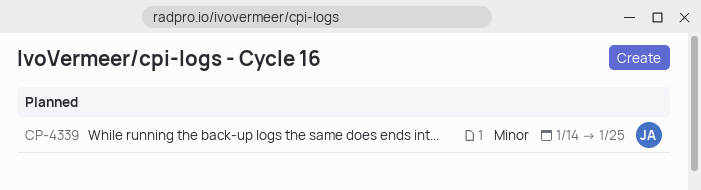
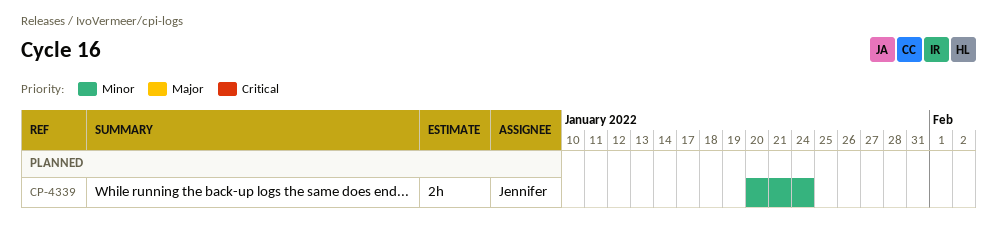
CP-4339, start: Jan 14 -> Jan 20
CP-4339, due: Jan 25 -> Jan 24

